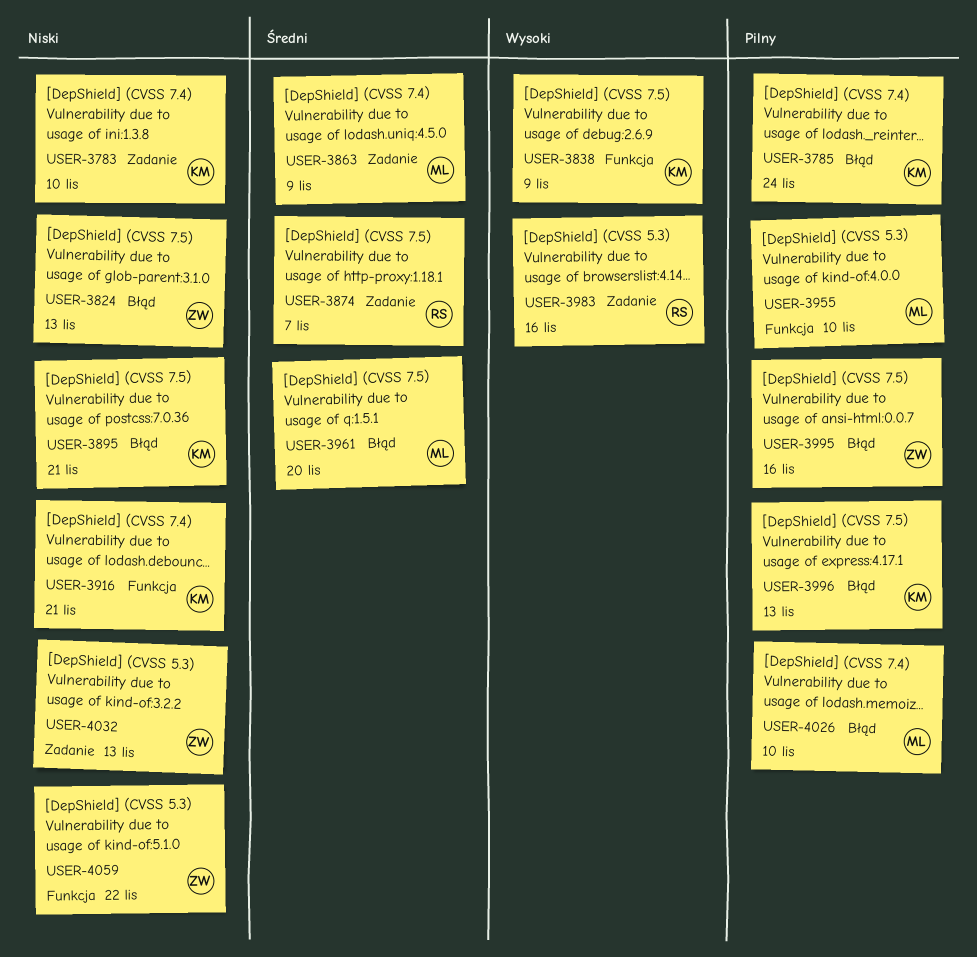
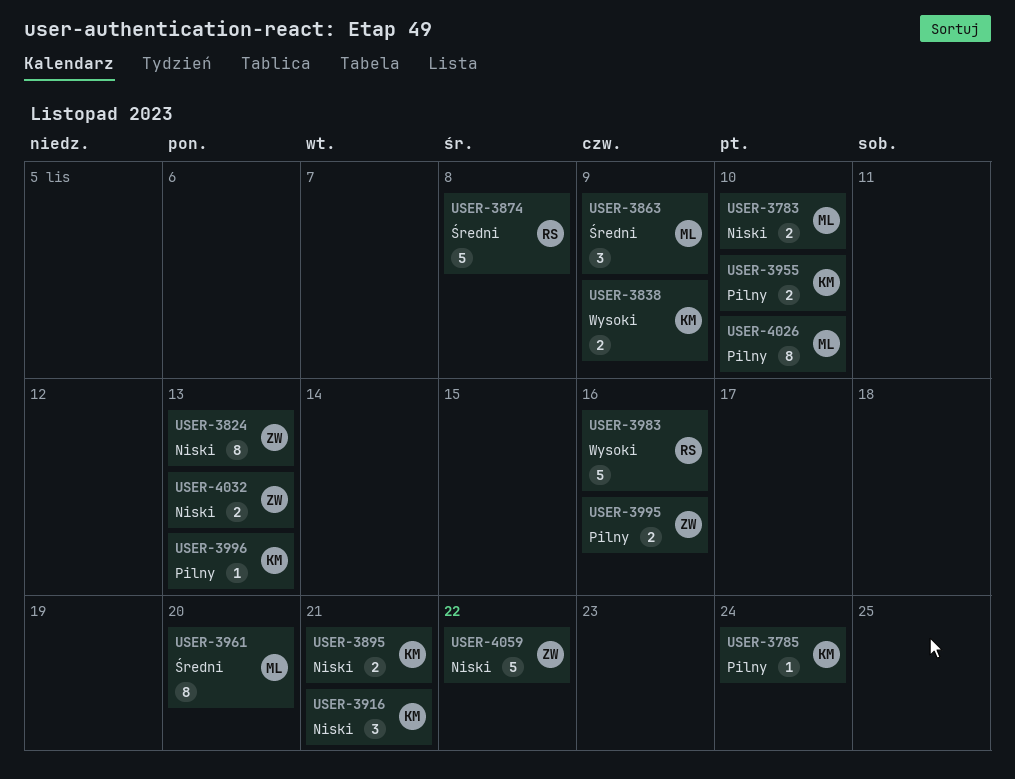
USER-3783, owner: KM -> ML
USER-3874, due: Nov 7 -> Nov 8
USER-3955, owner: ML -> KM

